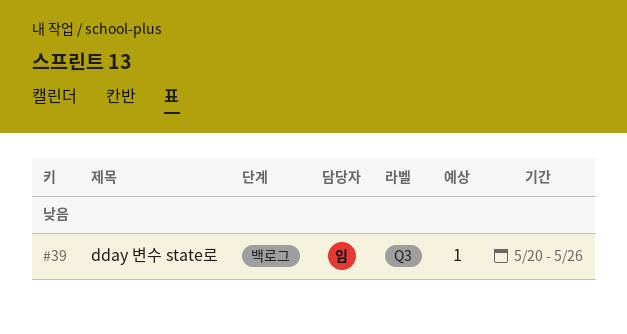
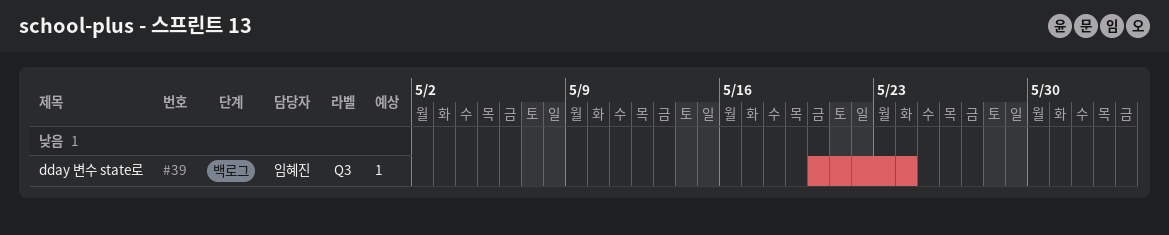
#39, due: May 26 -> May 24

